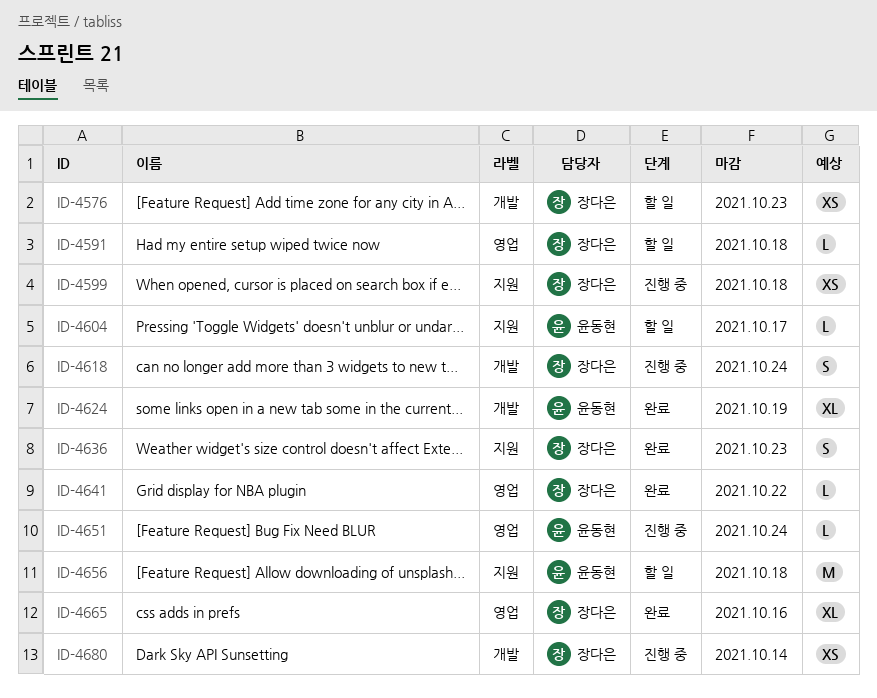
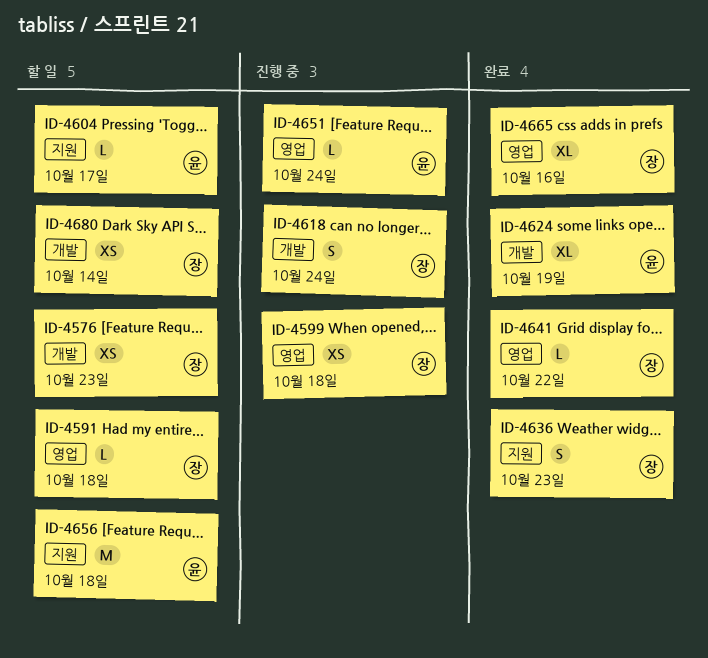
ID-4599, label: 지원 -> 영업
ID-4680, status: 진행 중 -> 할 일

